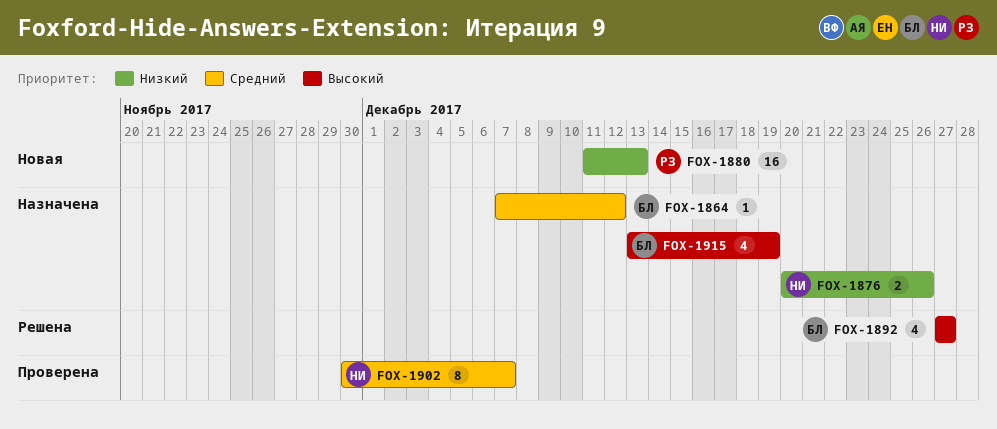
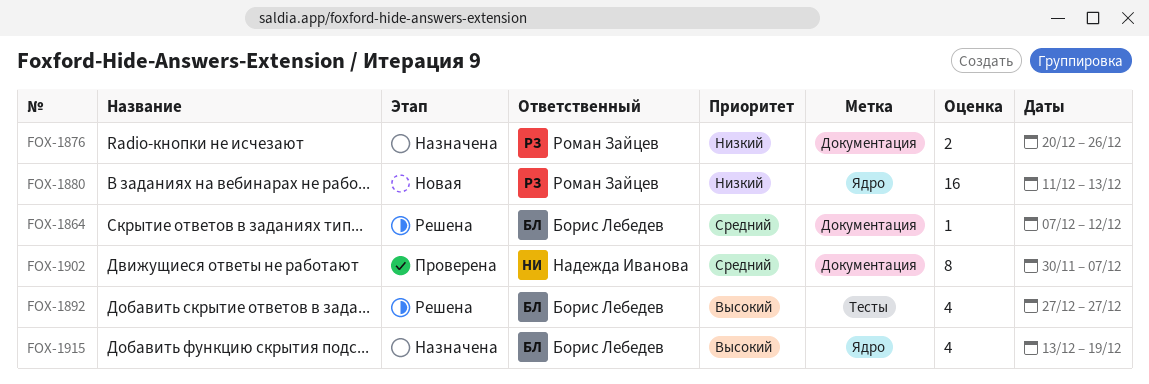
FOX-1864, status: Назначена -> Решена
FOX-1876, owner: Надежда Иванова -> Роман Зайцев

